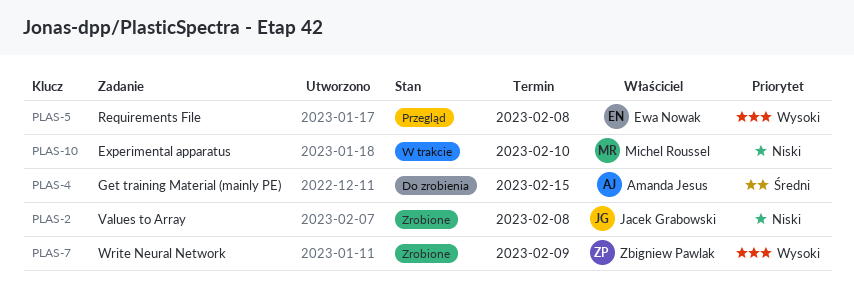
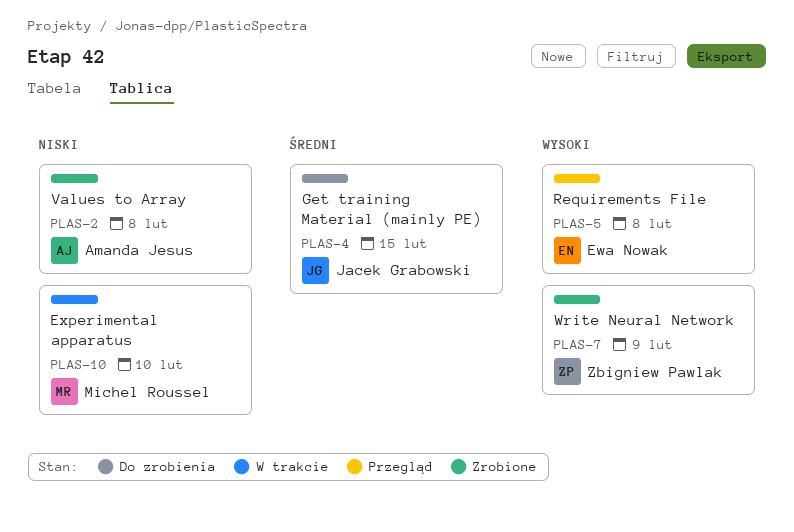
PLAS-2, owner: Jacek Grabowski -> Amanda Jesus
PLAS-4, owner: Amanda Jesus -> Jacek Grabowski

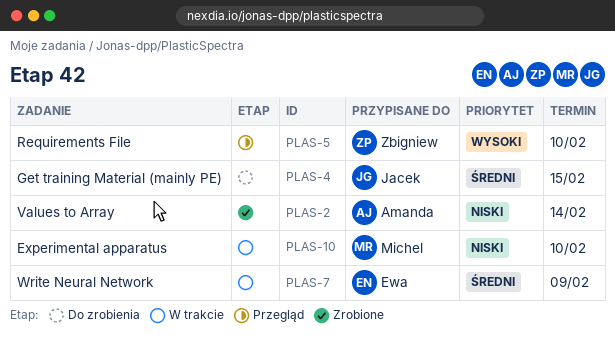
PLAS-2, due: Feb 8 -> Feb 14
PLAS-5, owner: Ewa Nowak -> Zbigniew Pawlak
PLAS-5, due: Feb 8 -> Feb 10
PLAS-7, status: Zrobione -> W trakcie
PLAS-7, owner: Zbigniew Pawlak -> Ewa Nowak
PLAS-7, priority: Wysoki -> Średni

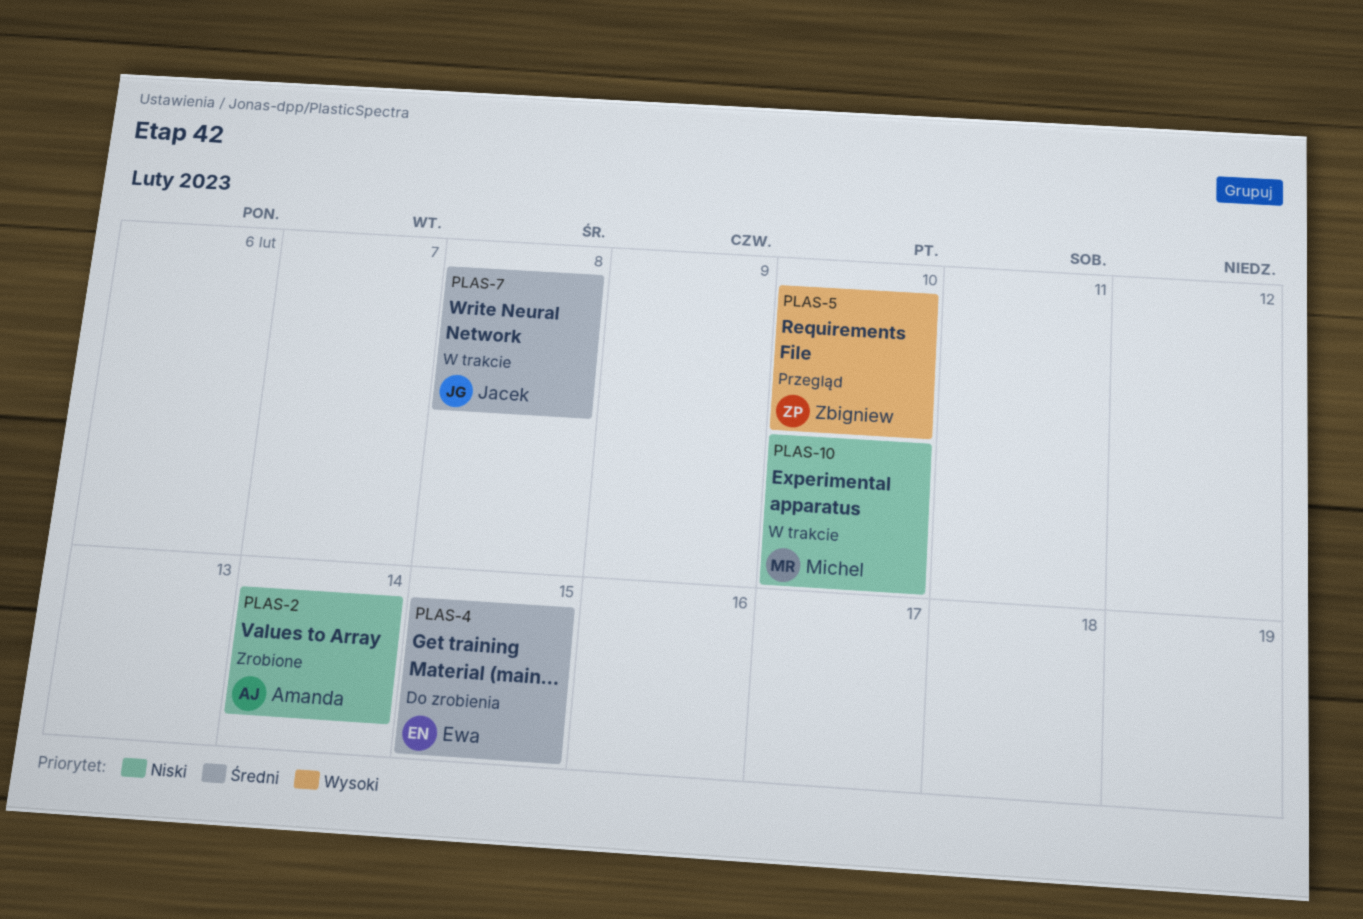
PLAS-4, owner: Jacek -> Ewa
PLAS-7, owner: Ewa -> Jacek
PLAS-7, due: Feb 9 -> Feb 8

